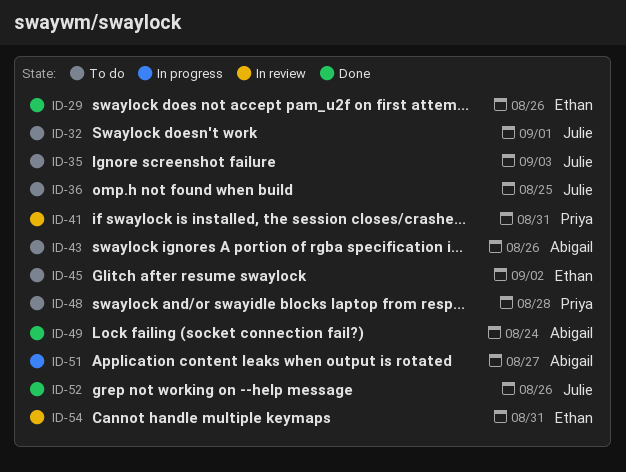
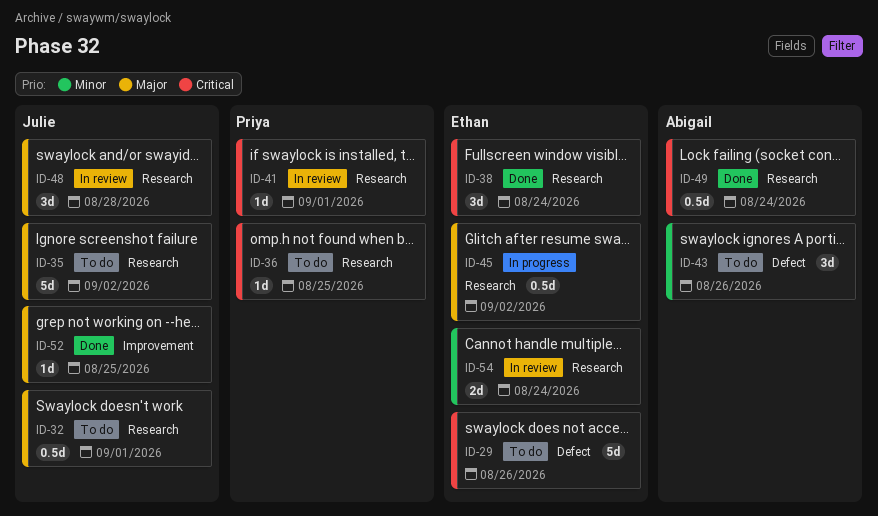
ID-29, status: Done -> To do
ID-35, due: Sep 3 -> Sep 2
ID-36, owner: Julie -> Priya
ID-38: none -> present
ID-41, due: Aug 31 -> Sep 1
ID-45, status: To do -> In progress
ID-48, status: To do -> In review
ID-48, owner: Priya -> Julie
ID-51: present -> none
ID-52, due: Aug 26 -> Aug 25
ID-54, due: Aug 31 -> Aug 24

